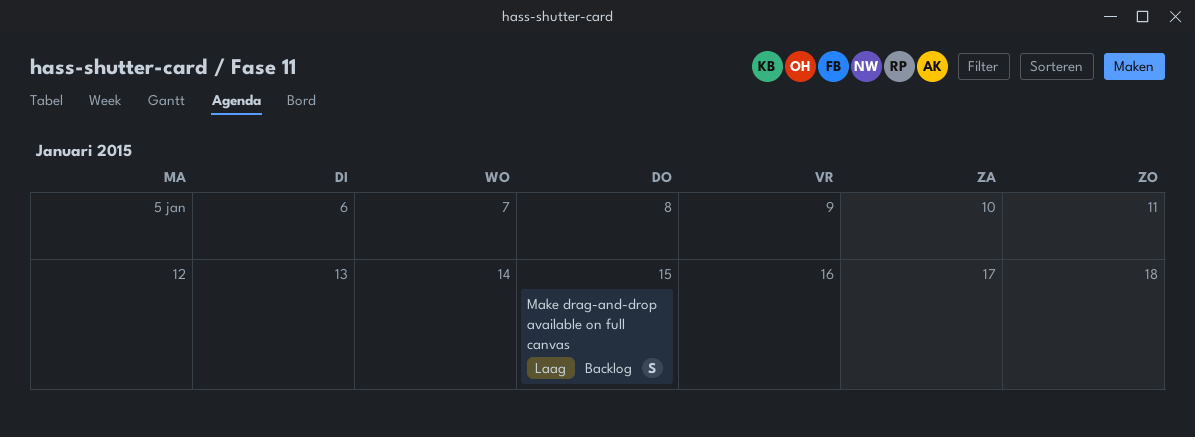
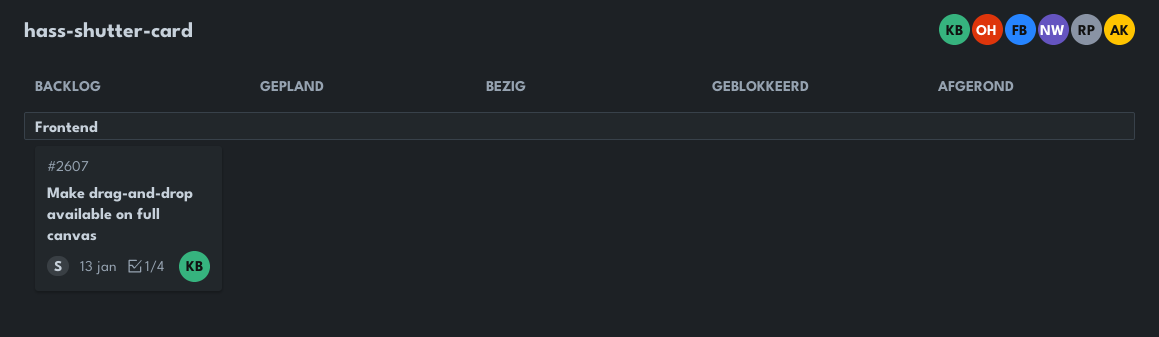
Make drag-and-drop available on full canvas, due: Jan 15 -> Jan 13

